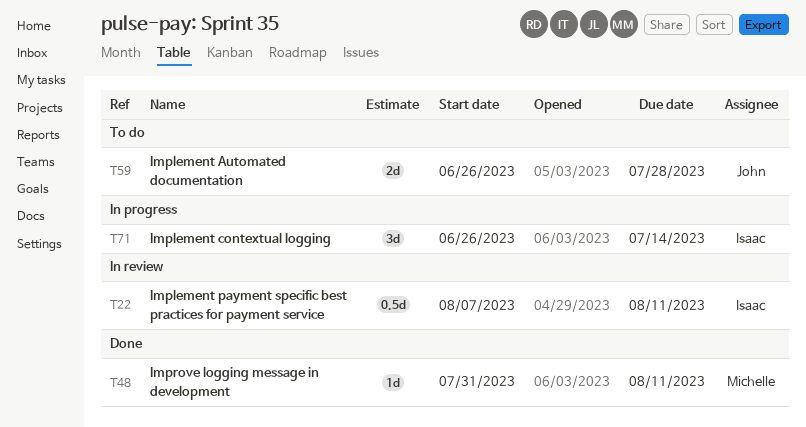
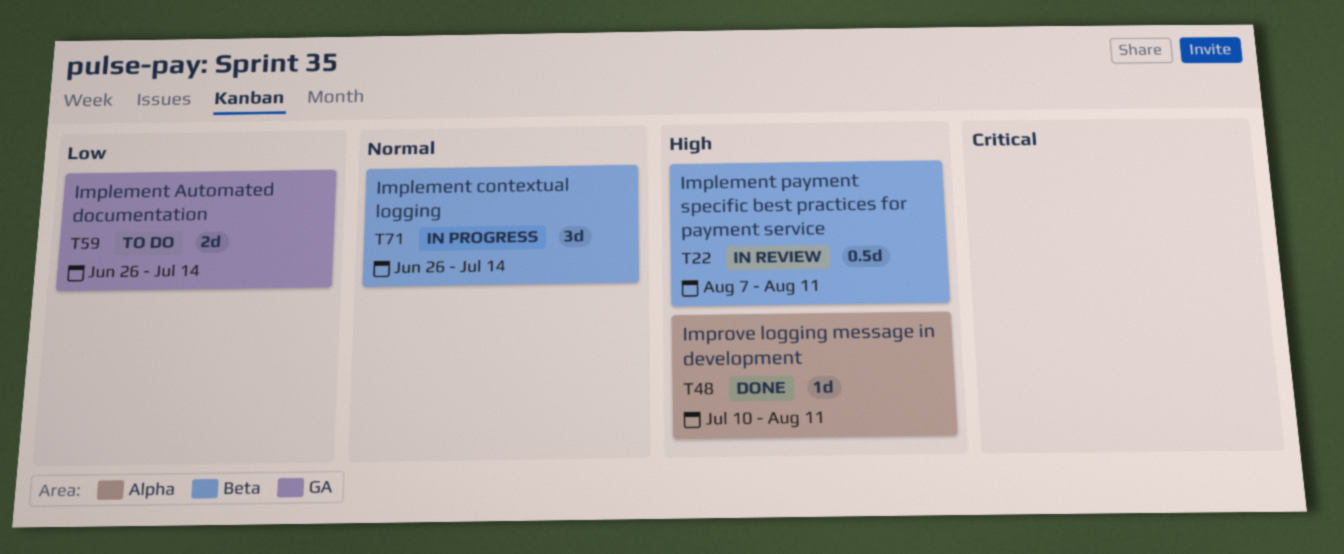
T48, start: Jul 31 -> Jul 10
T59, due: Jul 28 -> Jul 14

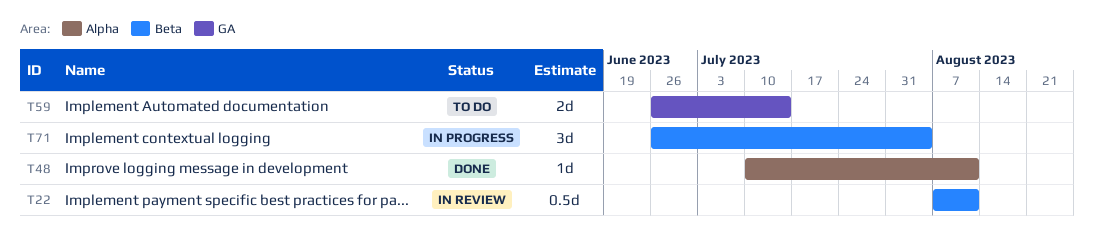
T71, due: Jul 14 -> Aug 4

